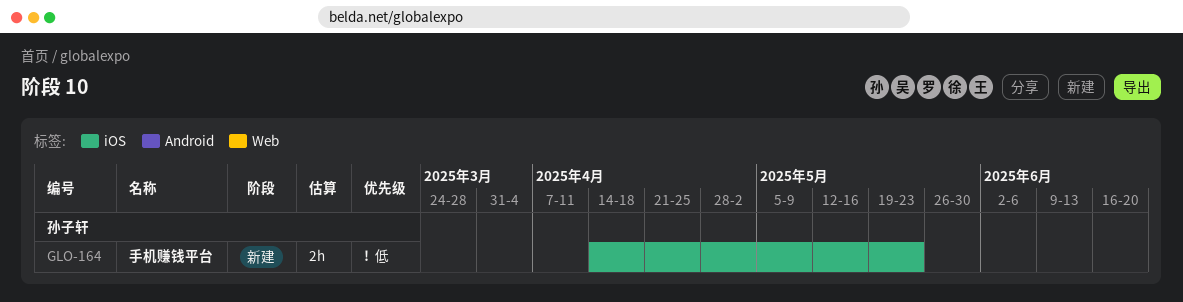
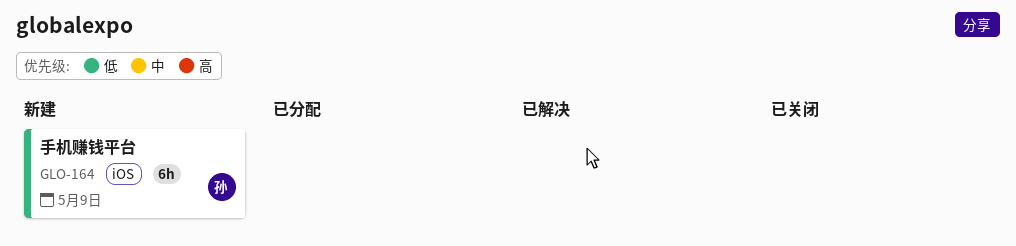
GLO-164, estimate: 2h -> 6h
GLO-164, due: May 23 -> May 9

